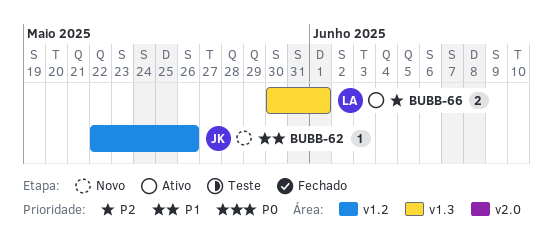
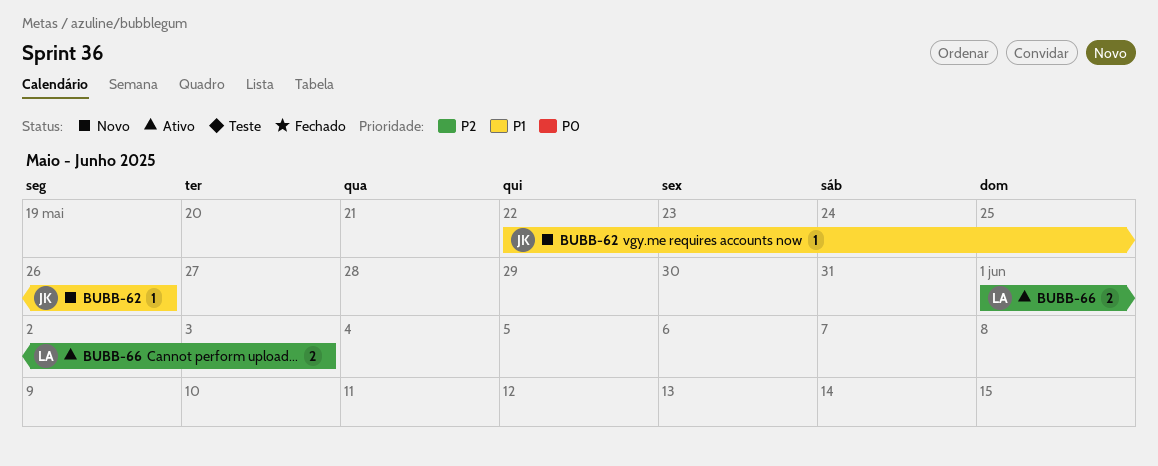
BUBB-66, start: May 30 -> Jun 1
BUBB-66, due: Jun 1 -> Jun 3

